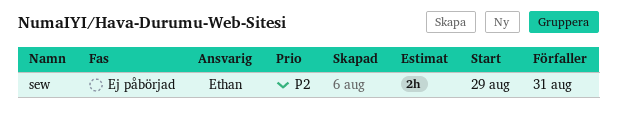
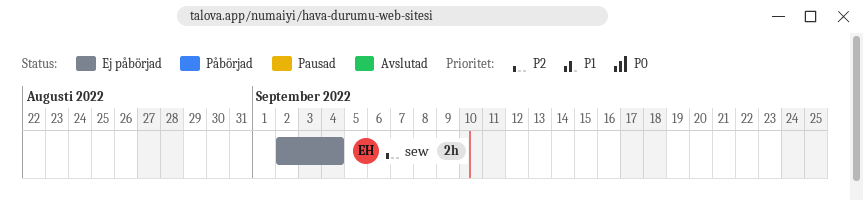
sew, start: Aug 29 -> Sep 2
sew, due: Aug 31 -> Sep 4

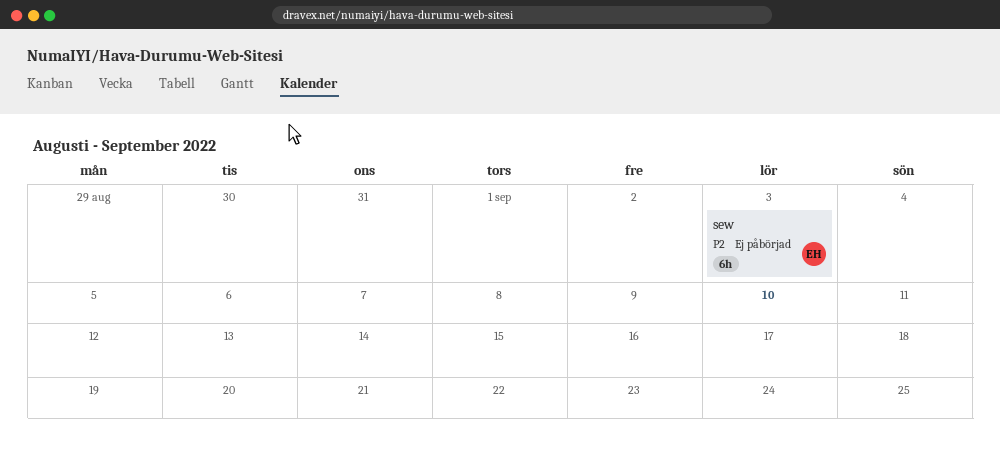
sew, estimate: 2h -> 6h
sew, due: Sep 4 -> Sep 3

